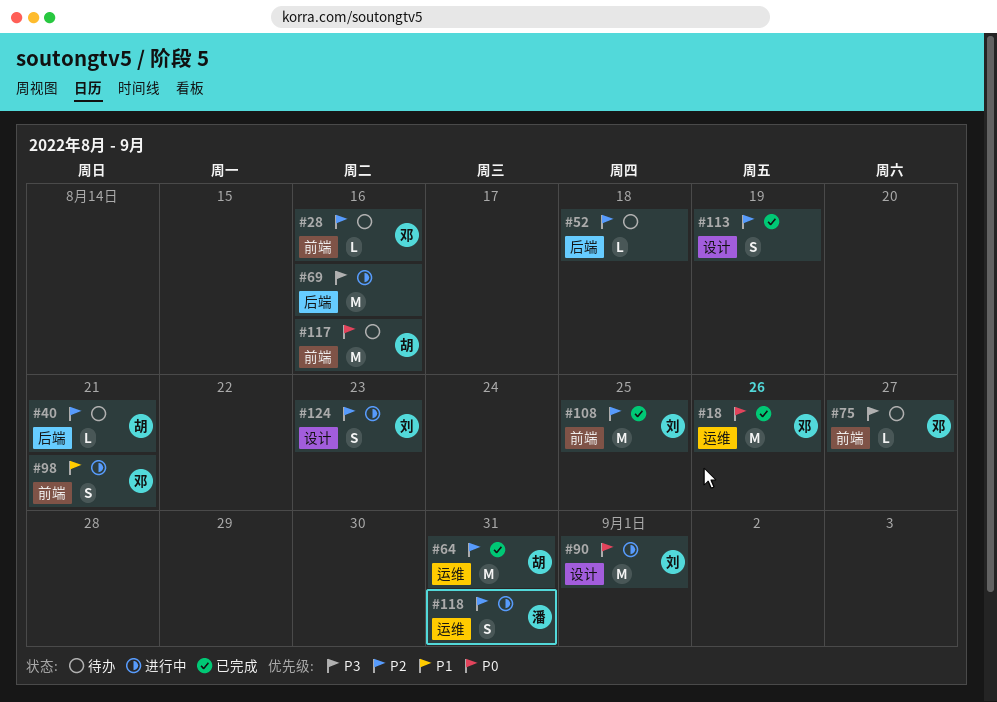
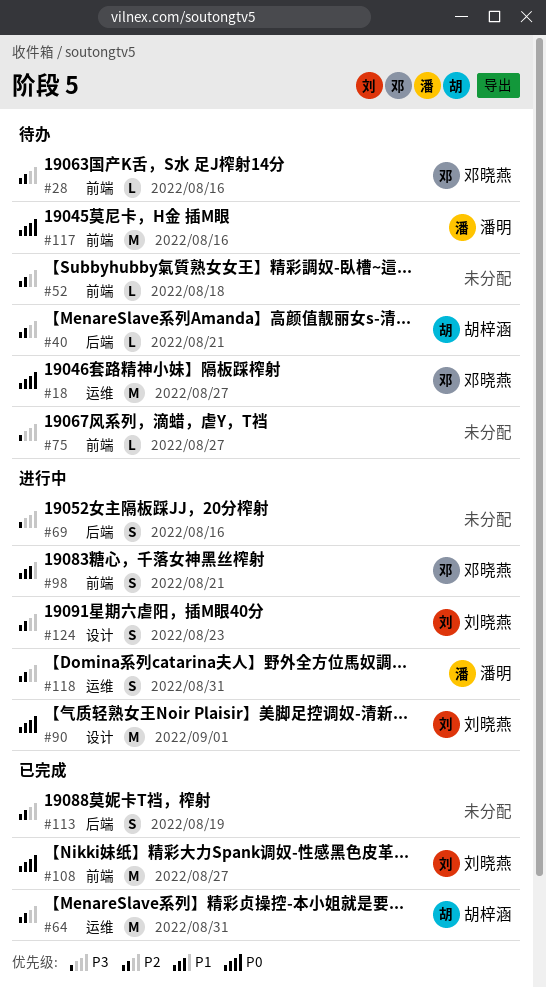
#18, status: 已完成 -> 待办
#18, due: Aug 26 -> Aug 27
#52, label: 后端 -> 前端
#69, estimate: M -> S
#75, owner: 邓晓燕 -> none
#108, priority: P2 -> P0
#108, due: Aug 25 -> Aug 27
#113, label: 设计 -> 后端
#117, owner: 胡梓涵 -> 潘明

